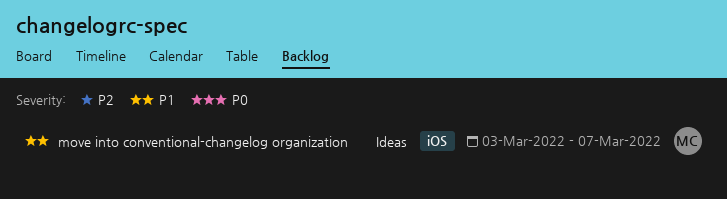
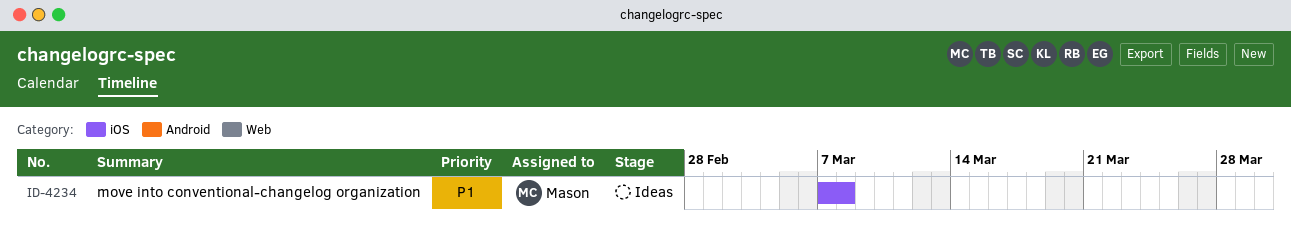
move into conventional-changelog organization, start: Mar 3 -> Mar 7
move into conventional-changelog organization, due: Mar 7 -> Mar 8

